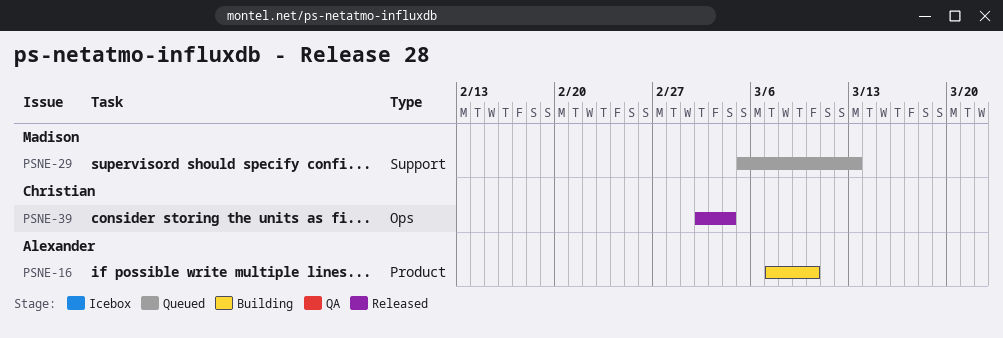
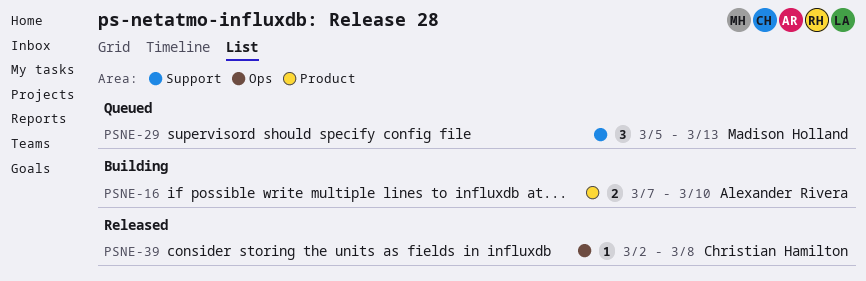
PSNE-39, due: Mar 4 -> Mar 8

